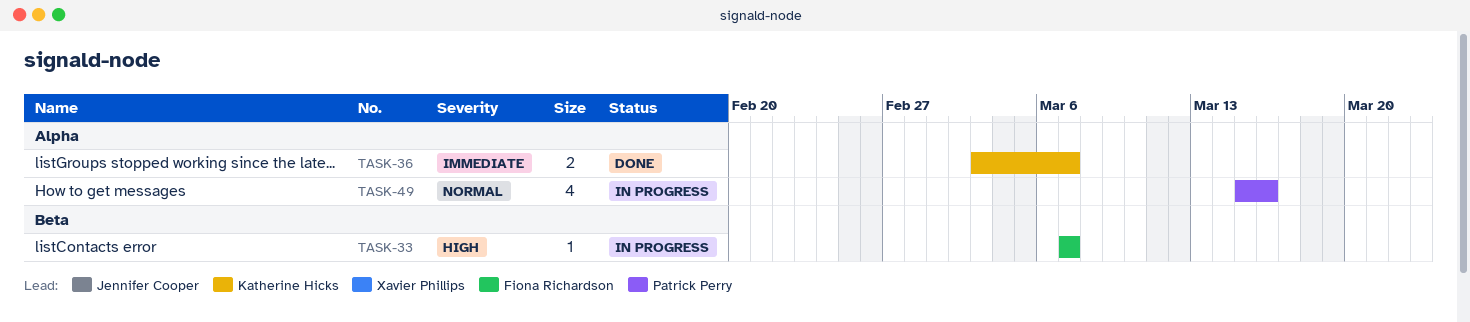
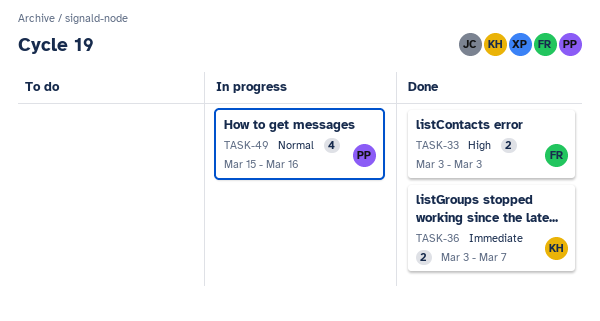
TASK-33, status: In progress -> Done
TASK-33, estimate: 1 -> 2
TASK-33, start: Mar 7 -> Mar 3
TASK-33, due: Mar 7 -> Mar 3

